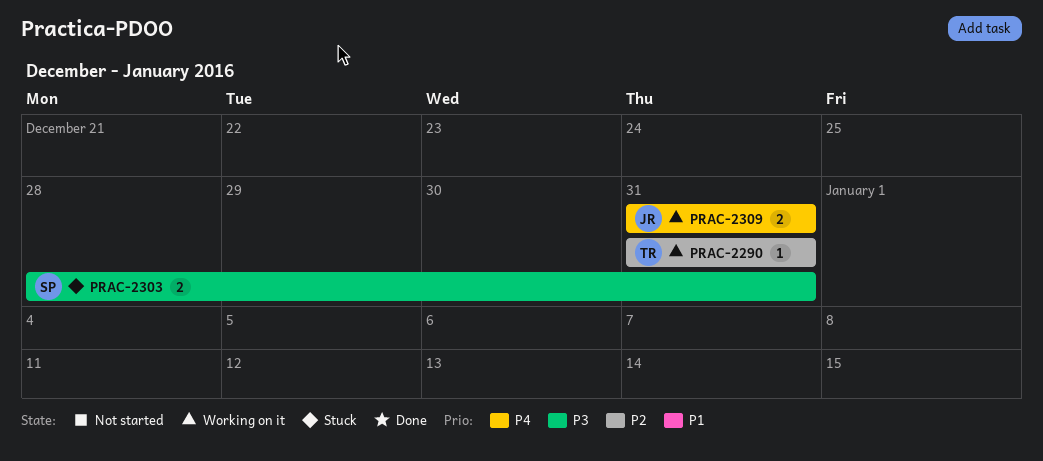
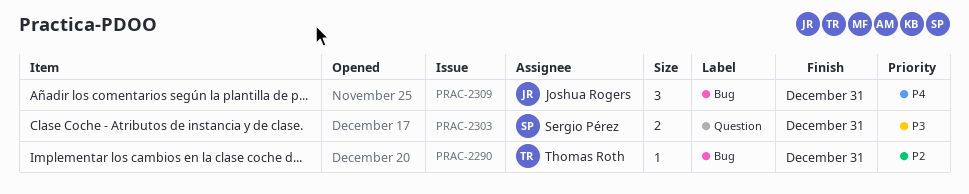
PRAC-2309, estimate: 2 -> 3

